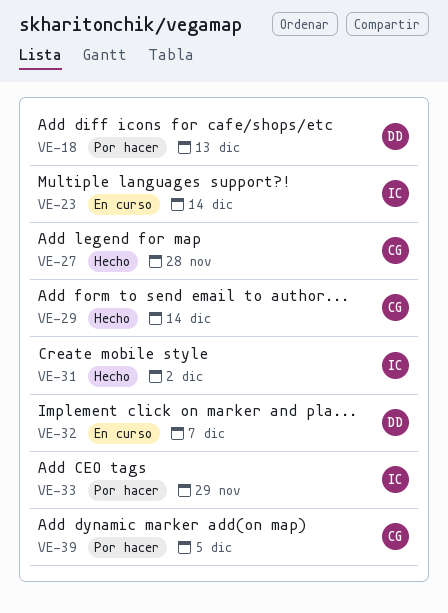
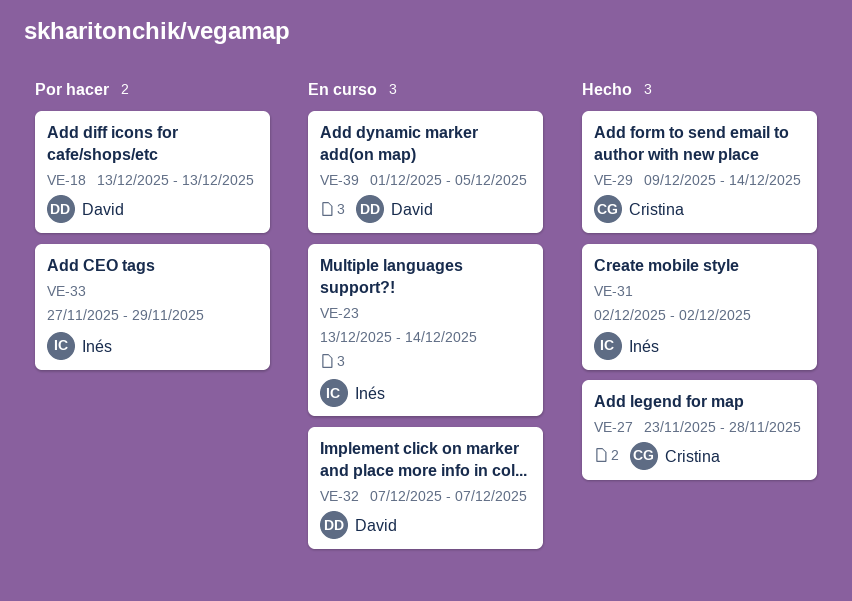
VE-39, status: Por hacer -> En curso
VE-39, owner: Cristina -> David

